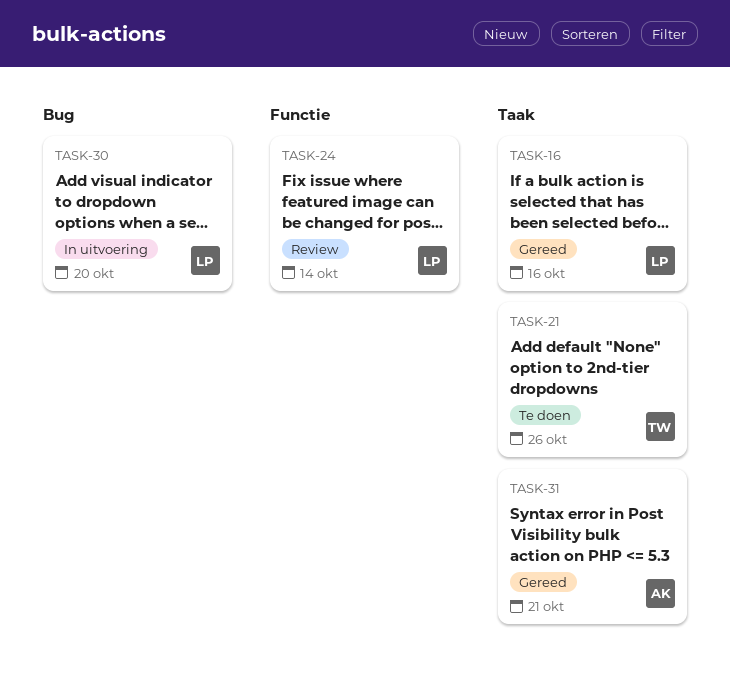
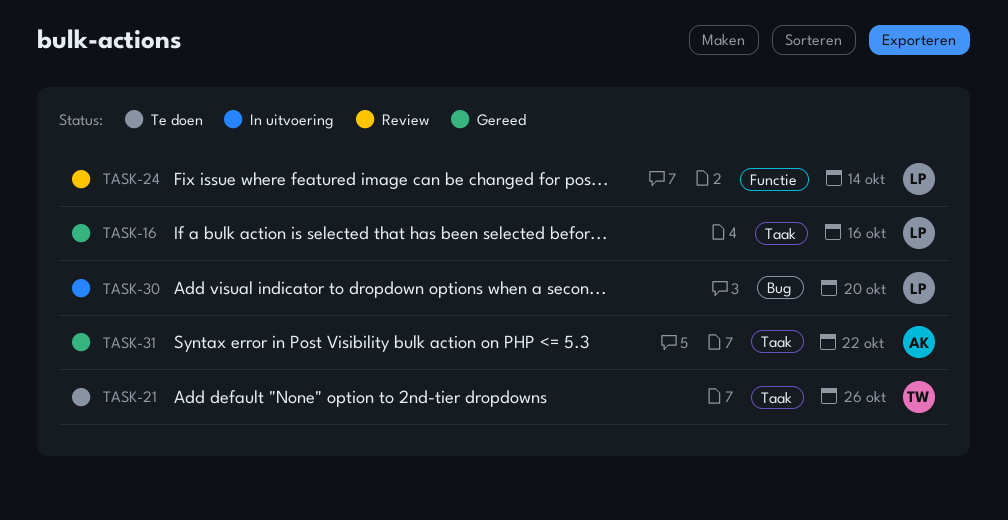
TASK-31, due: Oct 21 -> Oct 22

